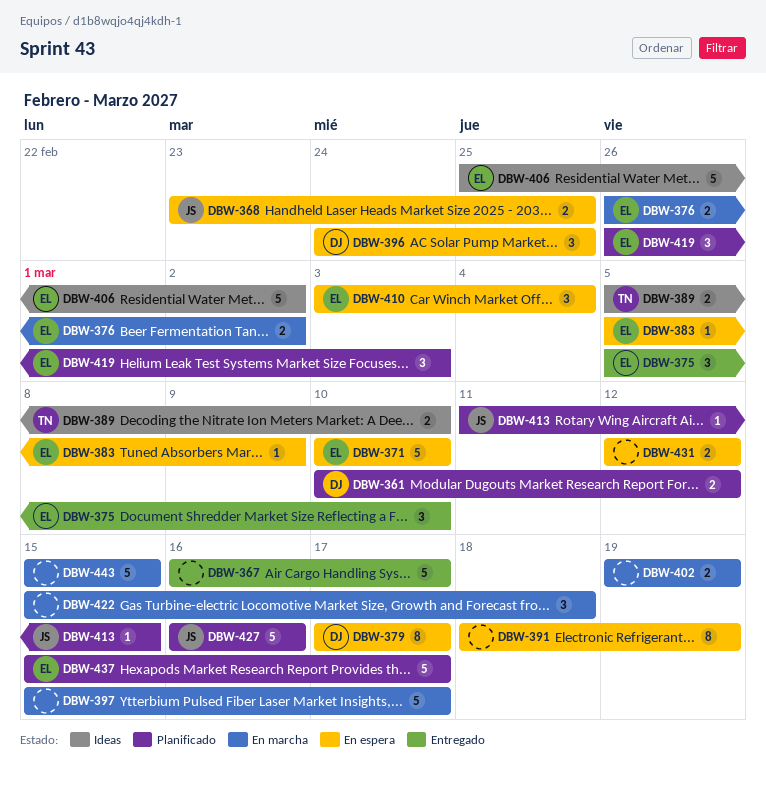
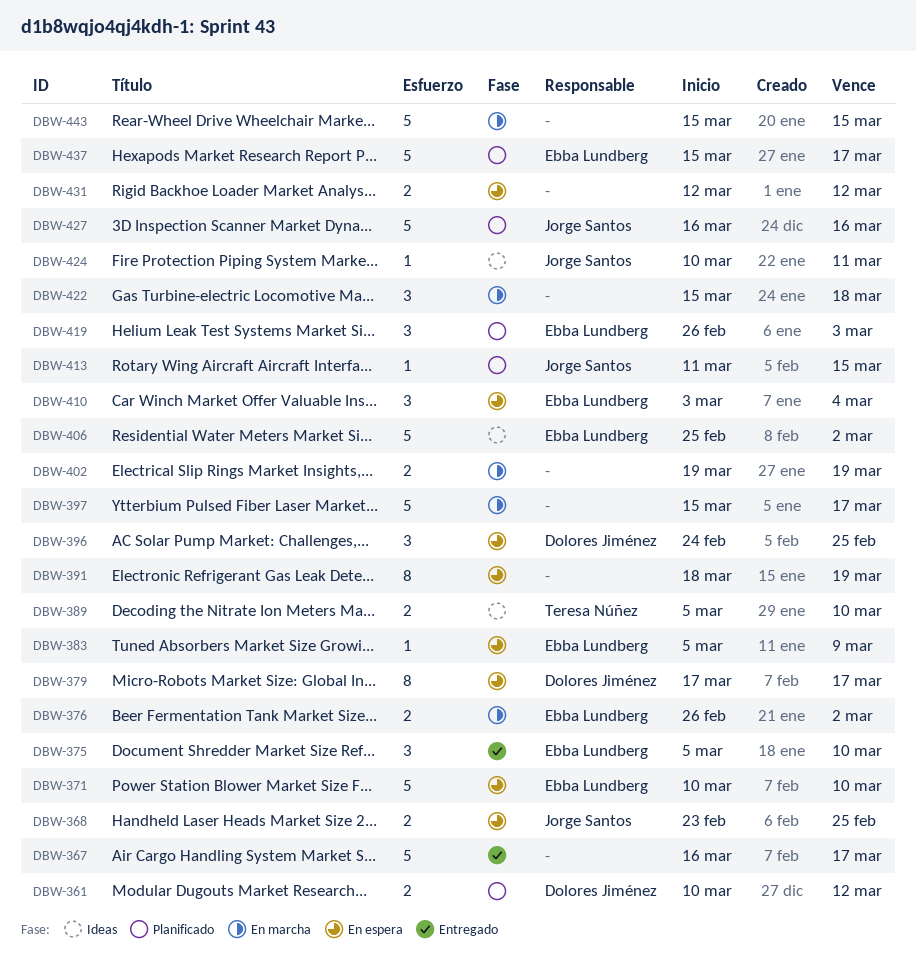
DBW-424: none -> present

